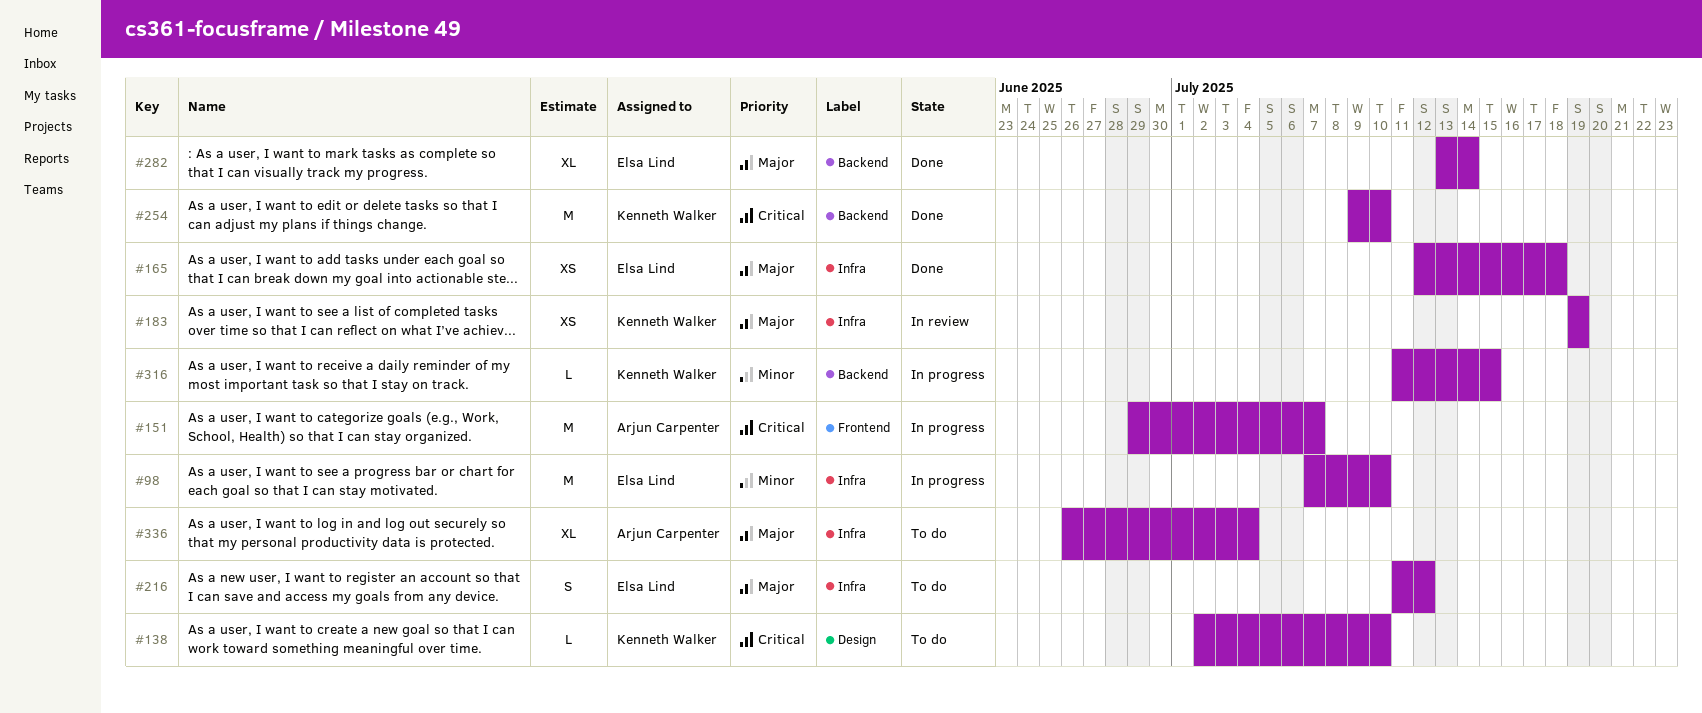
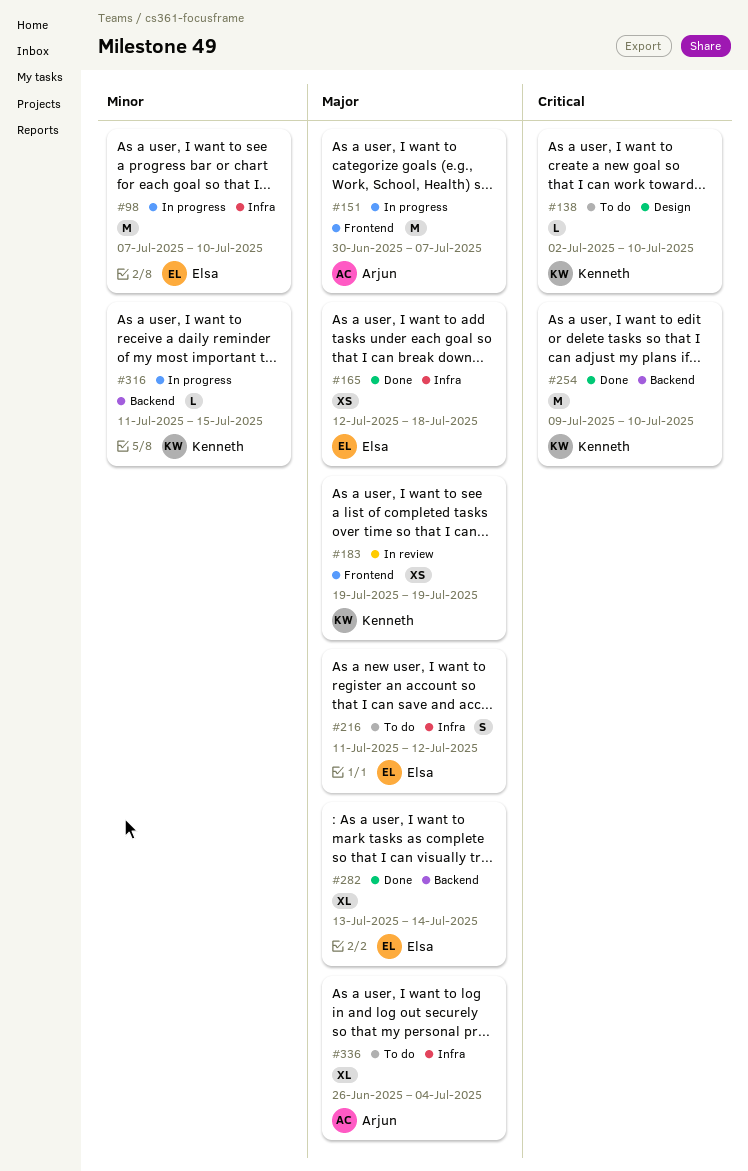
#151, priority: Critical -> Major
#151, start: Jun 29 -> Jun 30
#183, label: Infra -> Frontend

